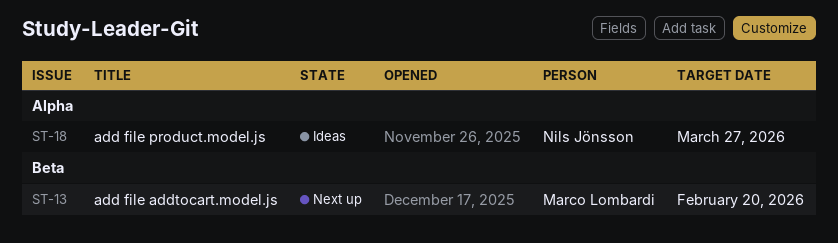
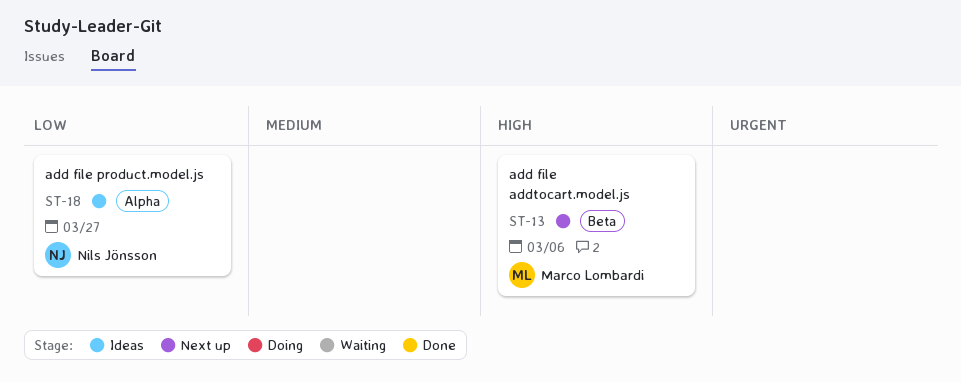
ST-13, due: Feb 20 -> Mar 6

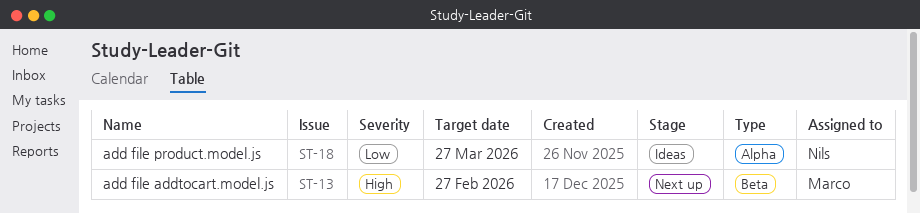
ST-13, due: Mar 6 -> Feb 27

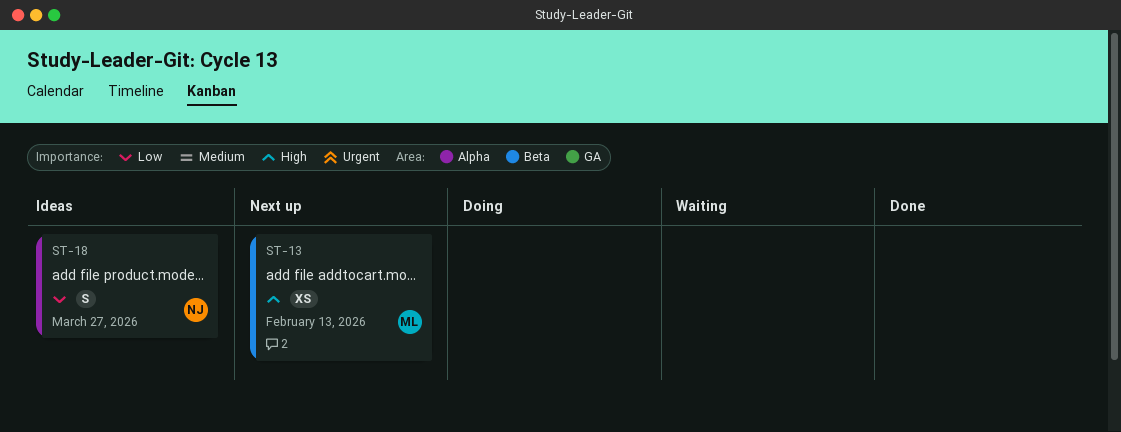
ST-13, due: Feb 27 -> Feb 13

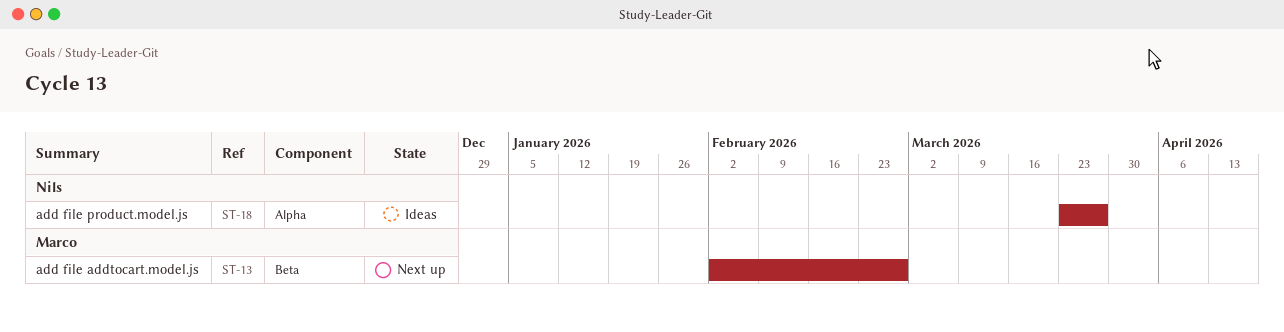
ST-13, due: Feb 13 -> Feb 27

